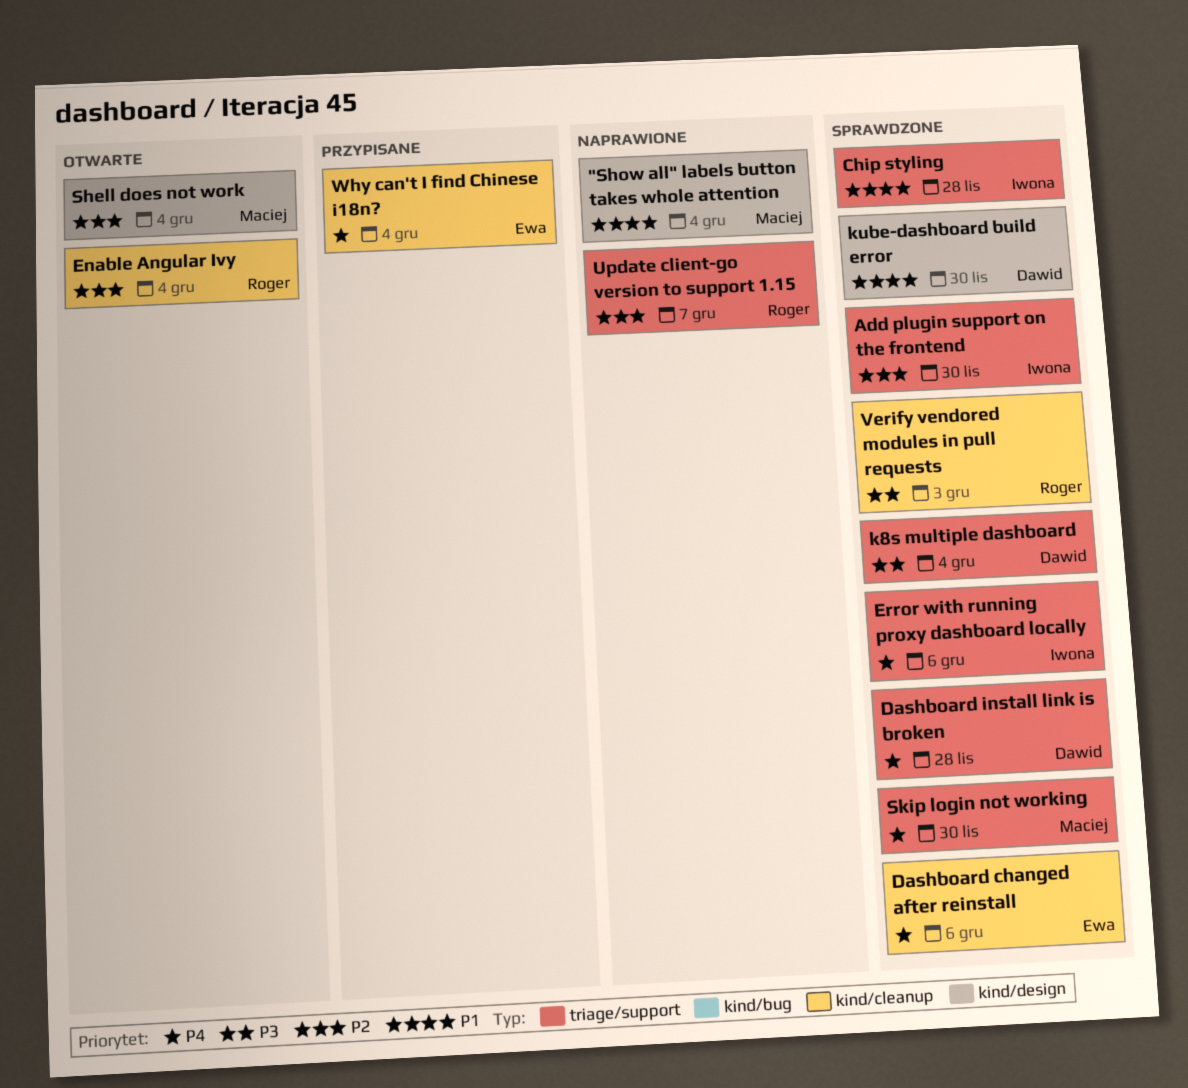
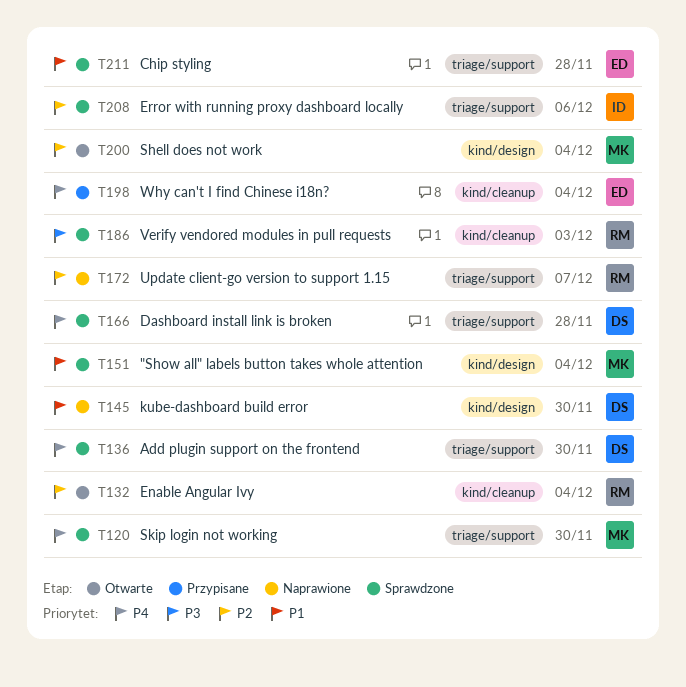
"Show all" labels button takes whole attention, status: Naprawione -> Sprawdzone
Add plugin support on the frontend, owner: Iwona -> Dawid
Add plugin support on the frontend, priority: P2 -> P4
Chip styling, owner: Iwona -> Ewa
Dashboard changed after reinstall: present -> none
Error with running proxy dashboard locally, priority: P4 -> P2
k8s multiple dashboard: present -> none
kube-dashboard build error, status: Sprawdzone -> Naprawione

